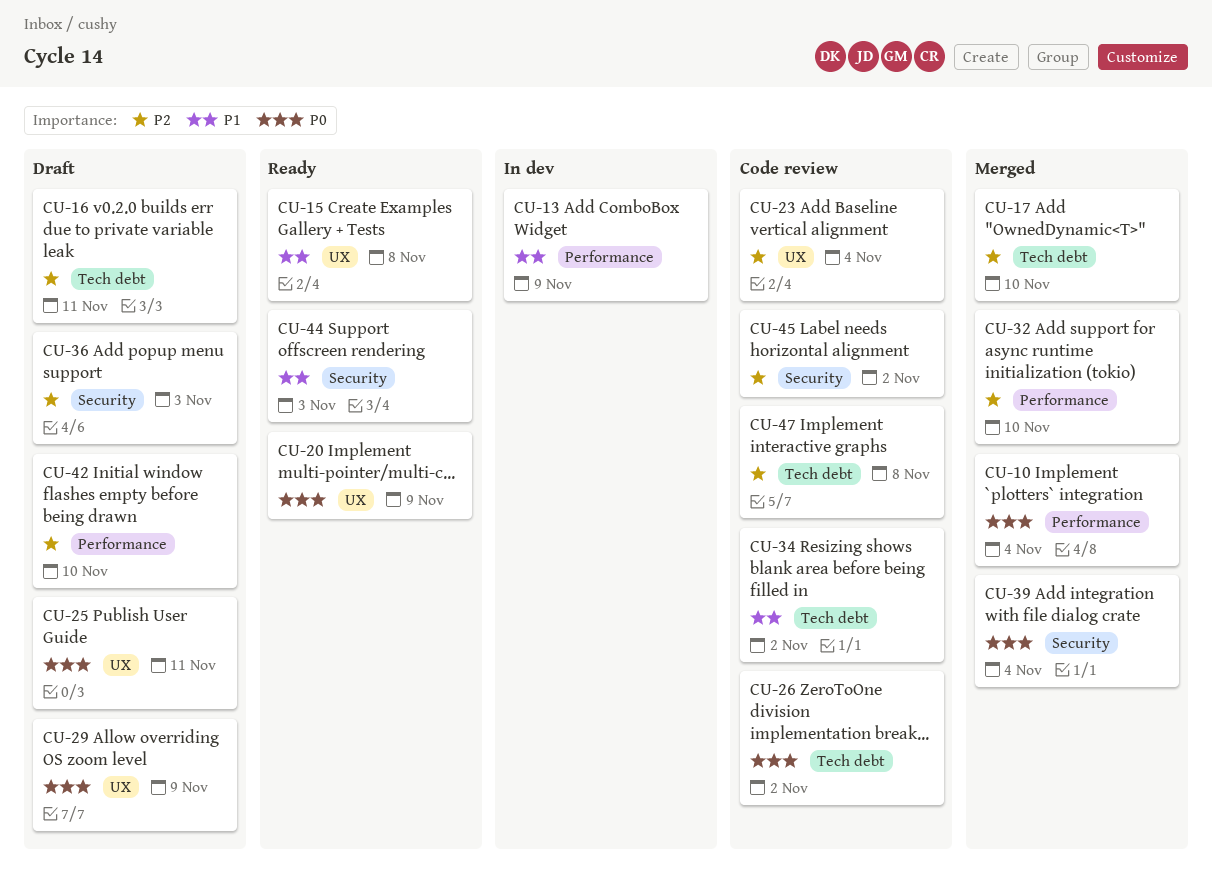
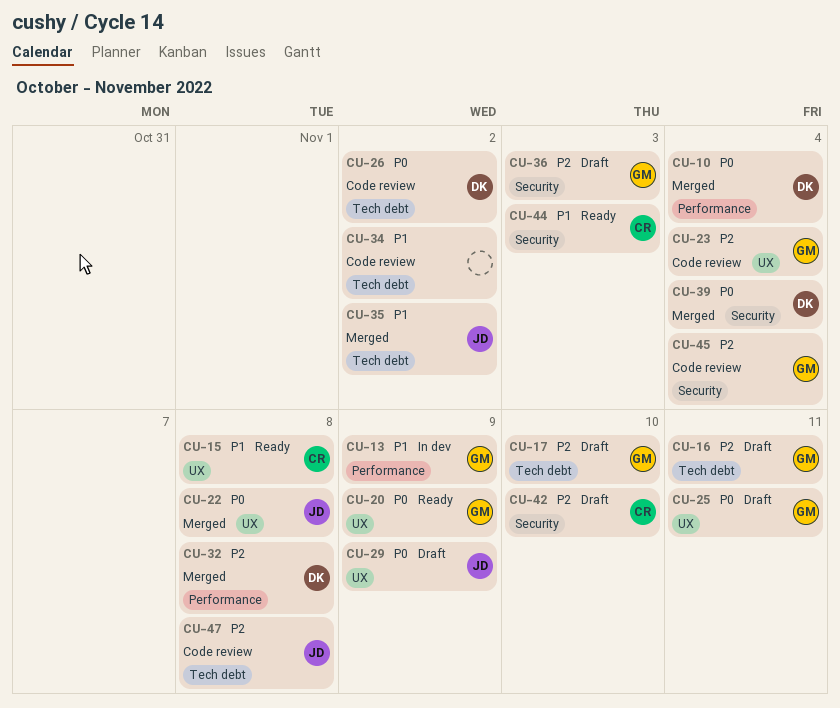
CU-17, status: Merged -> Draft
CU-22: none -> present
CU-32, due: Nov 10 -> Nov 8
CU-35: none -> present
CU-42, label: Performance -> Security
CU-45, due: Nov 2 -> Nov 4

